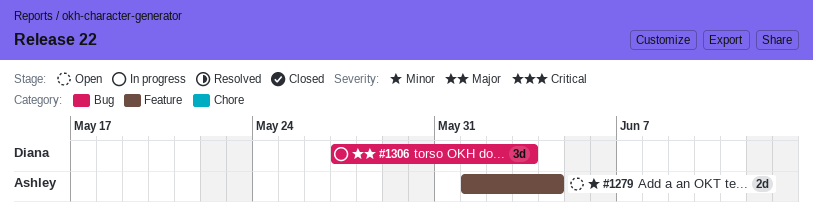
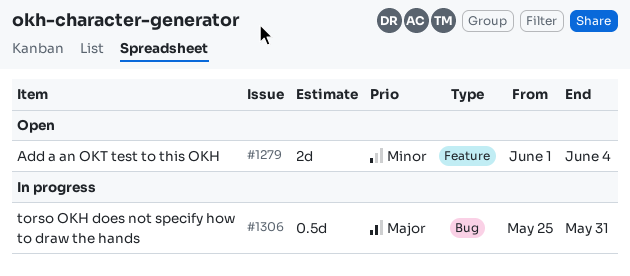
#1306, estimate: 3d -> 0.5d
#1306, start: May 27 -> May 25
#1306, due: Jun 3 -> May 31

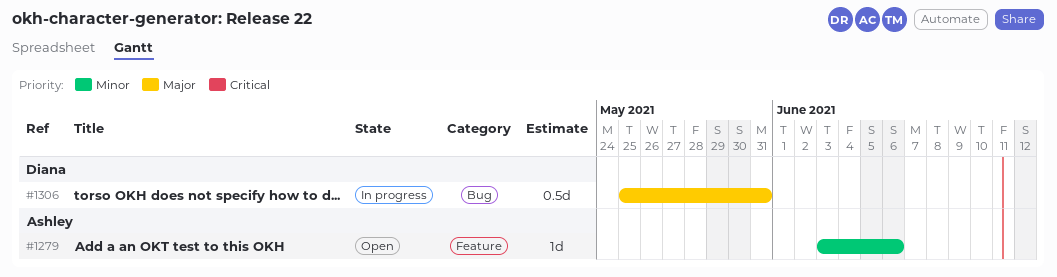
#1279, estimate: 2d -> 1d
#1279, start: Jun 1 -> Jun 3
#1279, due: Jun 4 -> Jun 6

